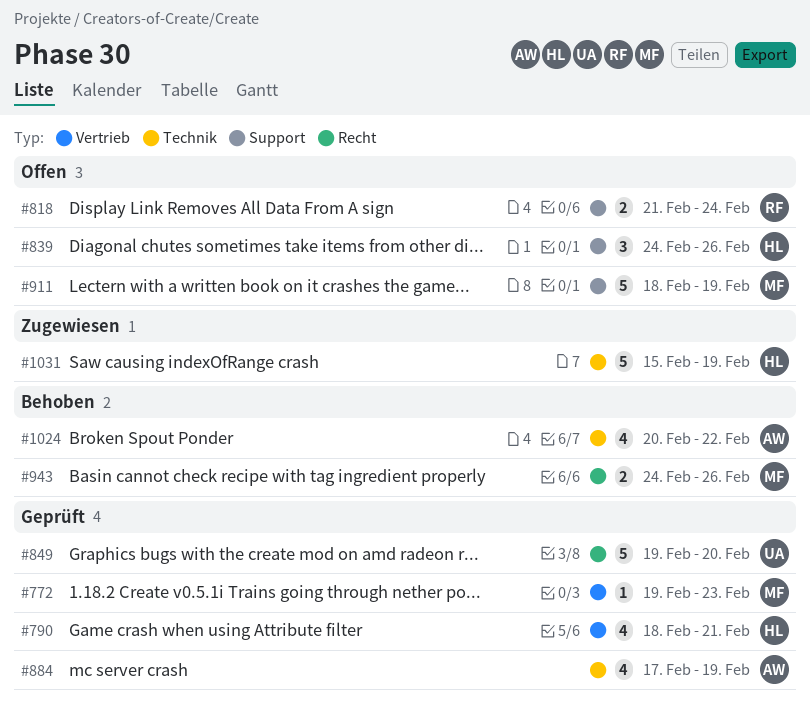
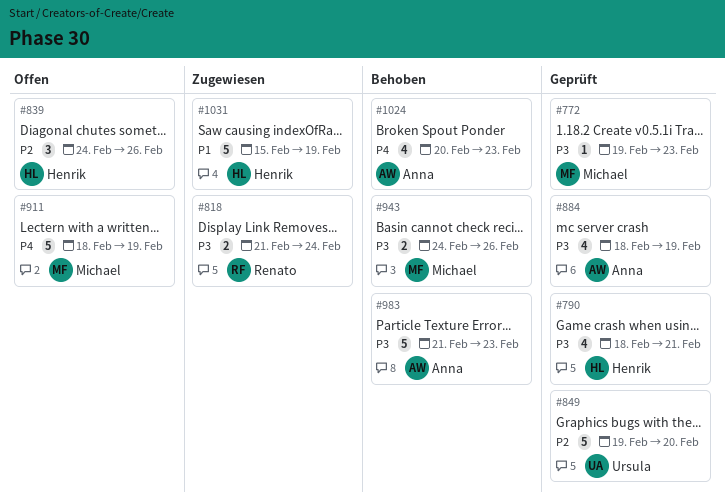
#818, status: Offen -> Zugewiesen
#884, start: Feb 17 -> Feb 18
#983: none -> present
#1024, due: Feb 22 -> Feb 23

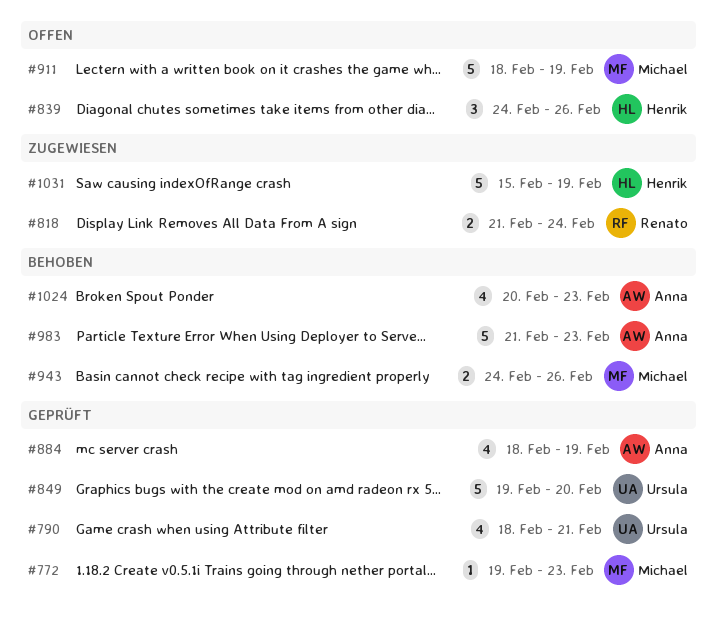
#790, owner: Henrik -> Ursula

